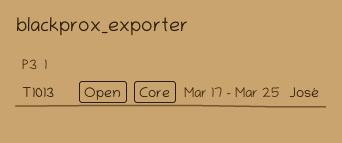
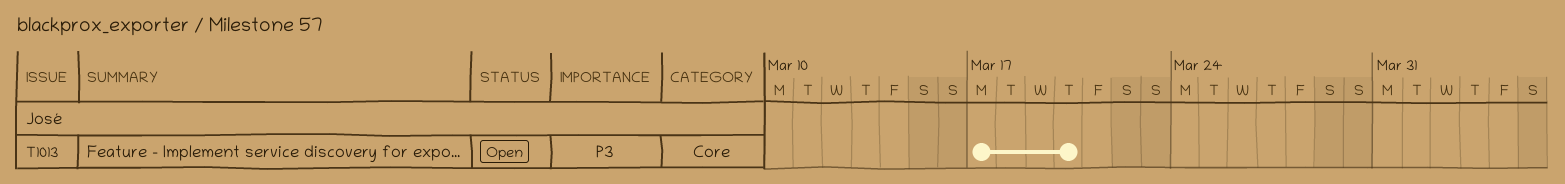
T1013, due: Mar 25 -> Mar 20

